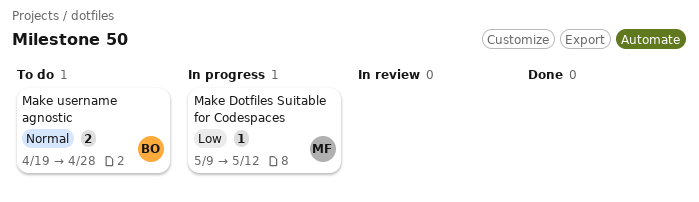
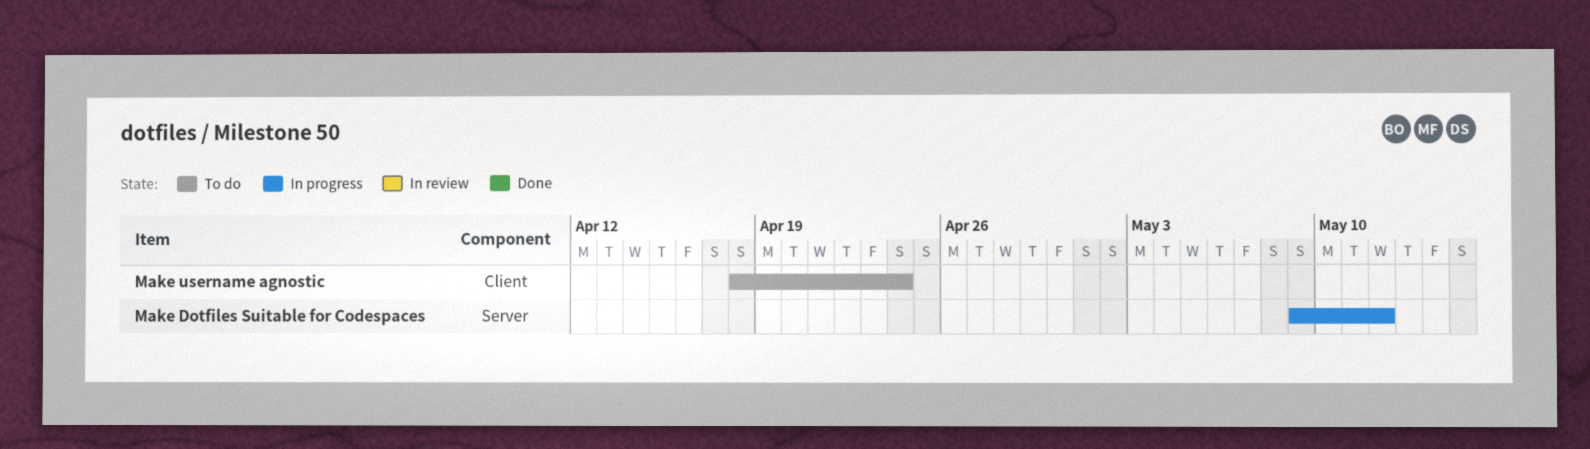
Make username agnostic, start: Apr 19 -> Apr 18
Make username agnostic, due: Apr 28 -> Apr 24

